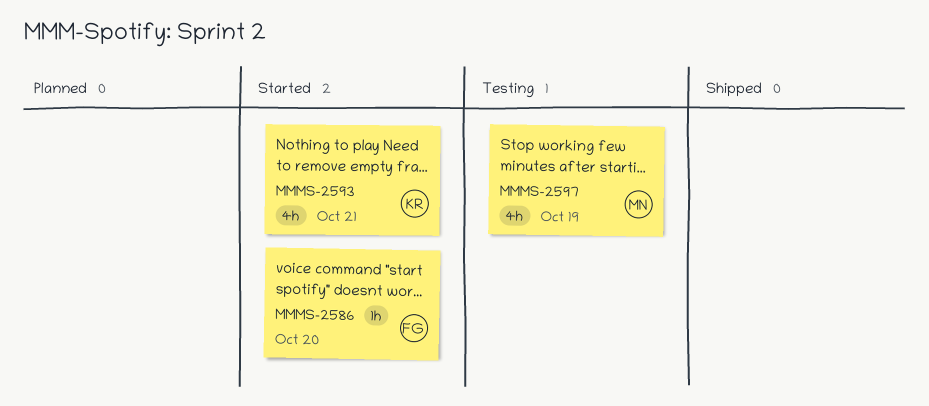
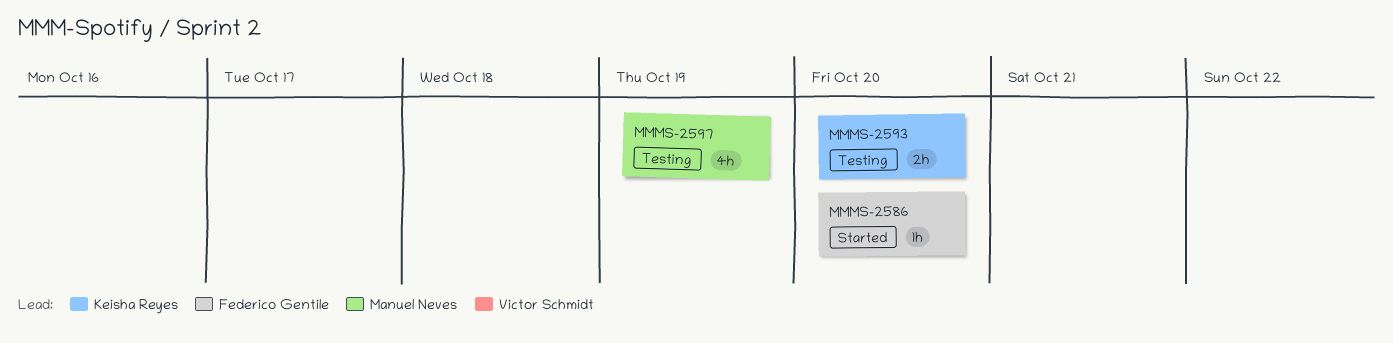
MMMS-2593, status: Started -> Testing
MMMS-2593, estimate: 4h -> 2h
MMMS-2593, due: Oct 21 -> Oct 20

